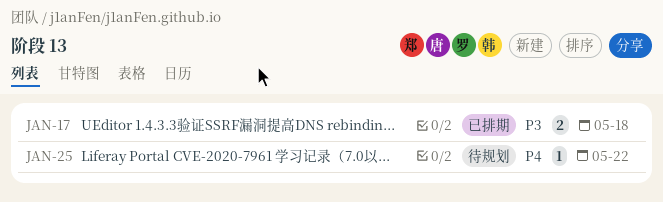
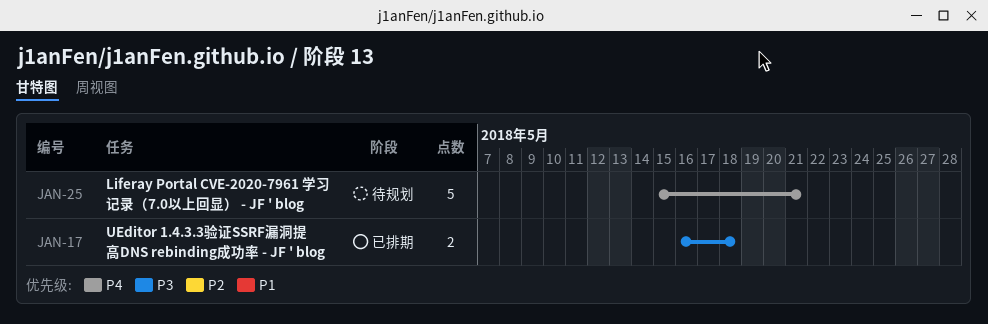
JAN-25, estimate: 1 -> 5
JAN-25, due: May 22 -> May 21

